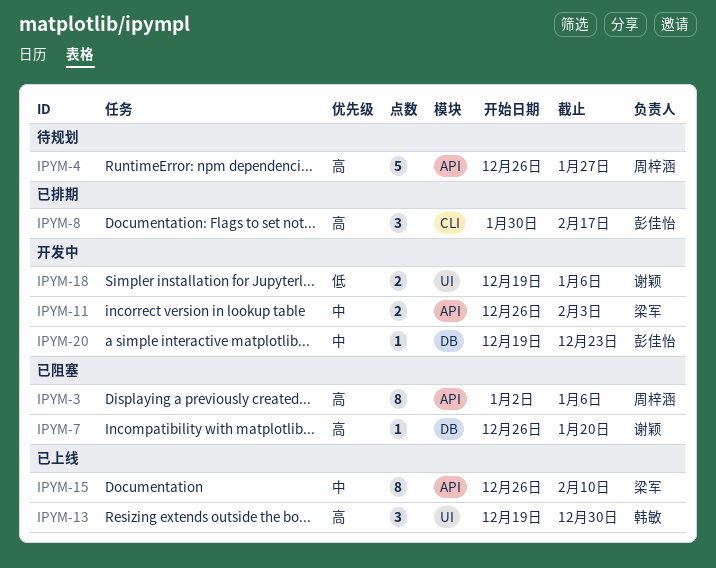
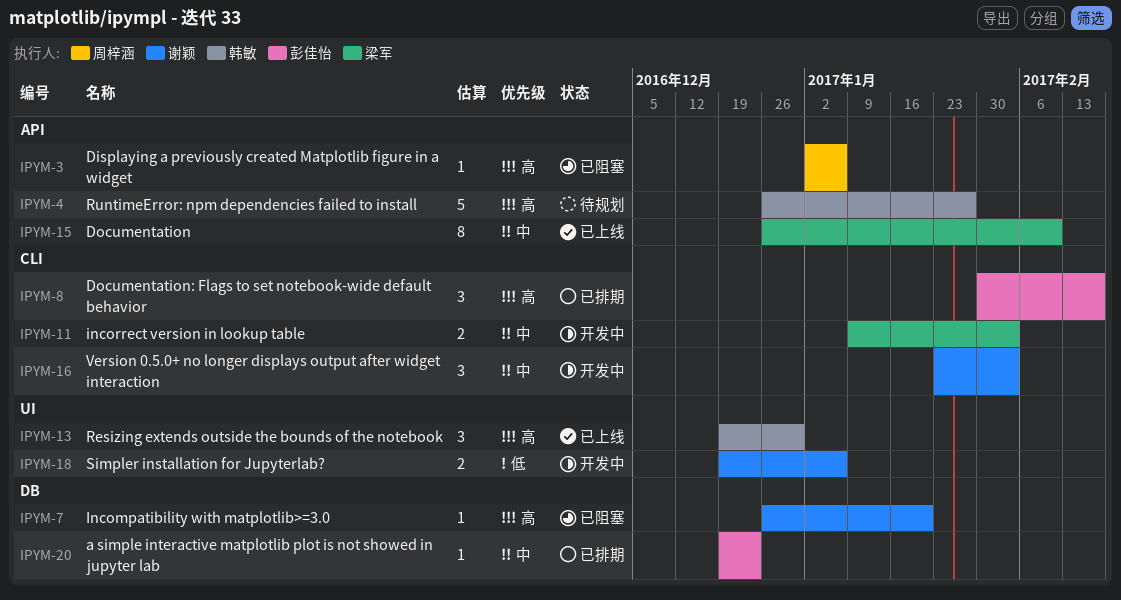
IPYM-3, estimate: 8 -> 1
IPYM-4, owner: 周梓涵 -> 韩敏
IPYM-11, label: API -> CLI
IPYM-11, start: Dec 26 -> Jan 9
IPYM-16: none -> present
IPYM-20, status: 开发中 -> 已排期

